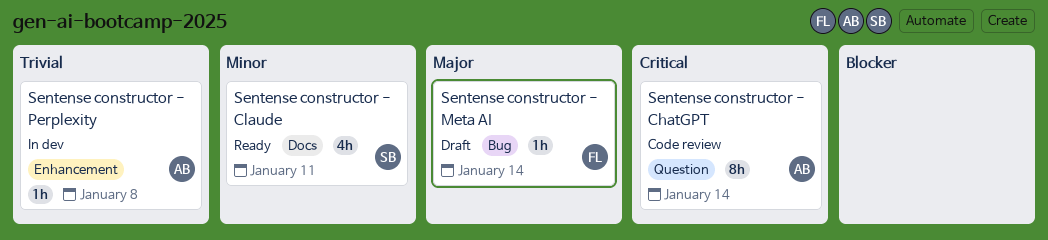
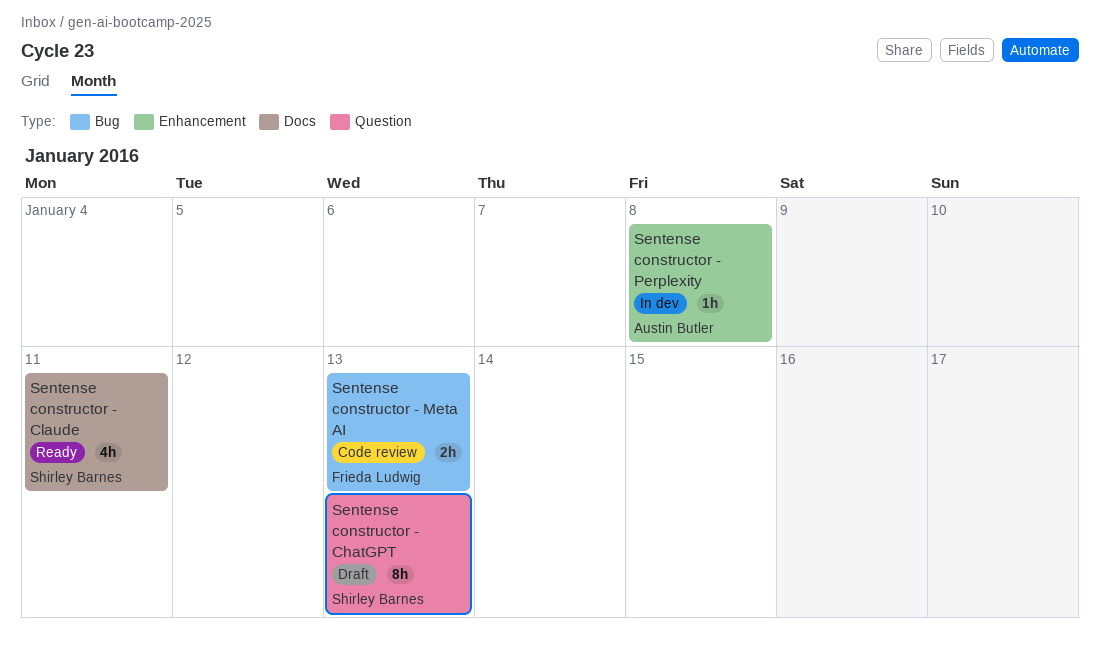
Sentense constructor - ChatGPT, status: Code review -> Draft
Sentense constructor - ChatGPT, owner: Austin Butler -> Shirley Barnes
Sentense constructor - ChatGPT, due: Jan 14 -> Jan 13
Sentense constructor - Meta AI, status: Draft -> Code review
Sentense constructor - Meta AI, estimate: 1h -> 2h
Sentense constructor - Meta AI, due: Jan 14 -> Jan 13

